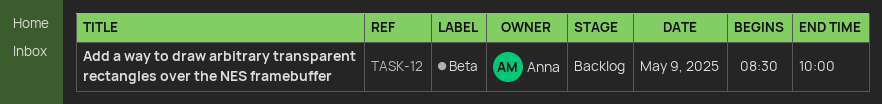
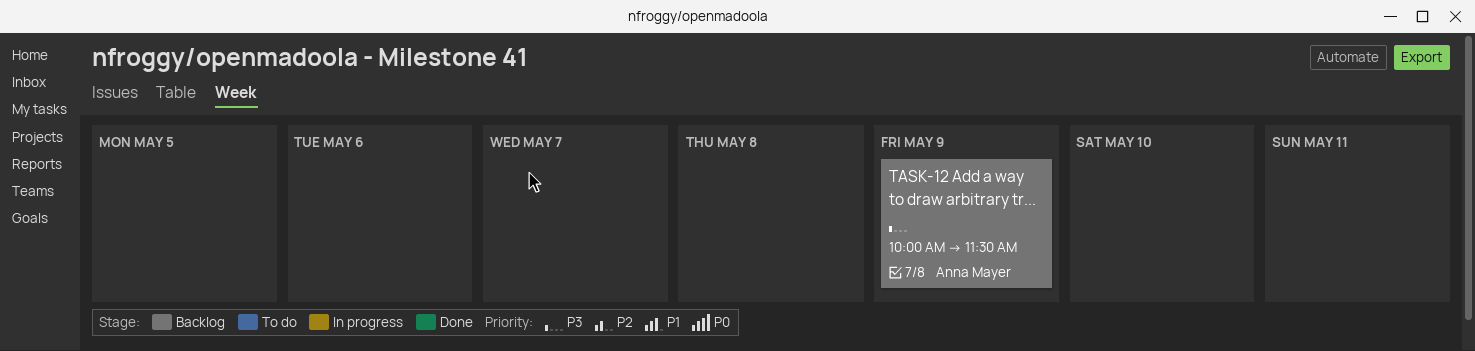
TASK-12, begins: 08:30 -> 10:00
TASK-12, ends: 10:00 -> 11:30

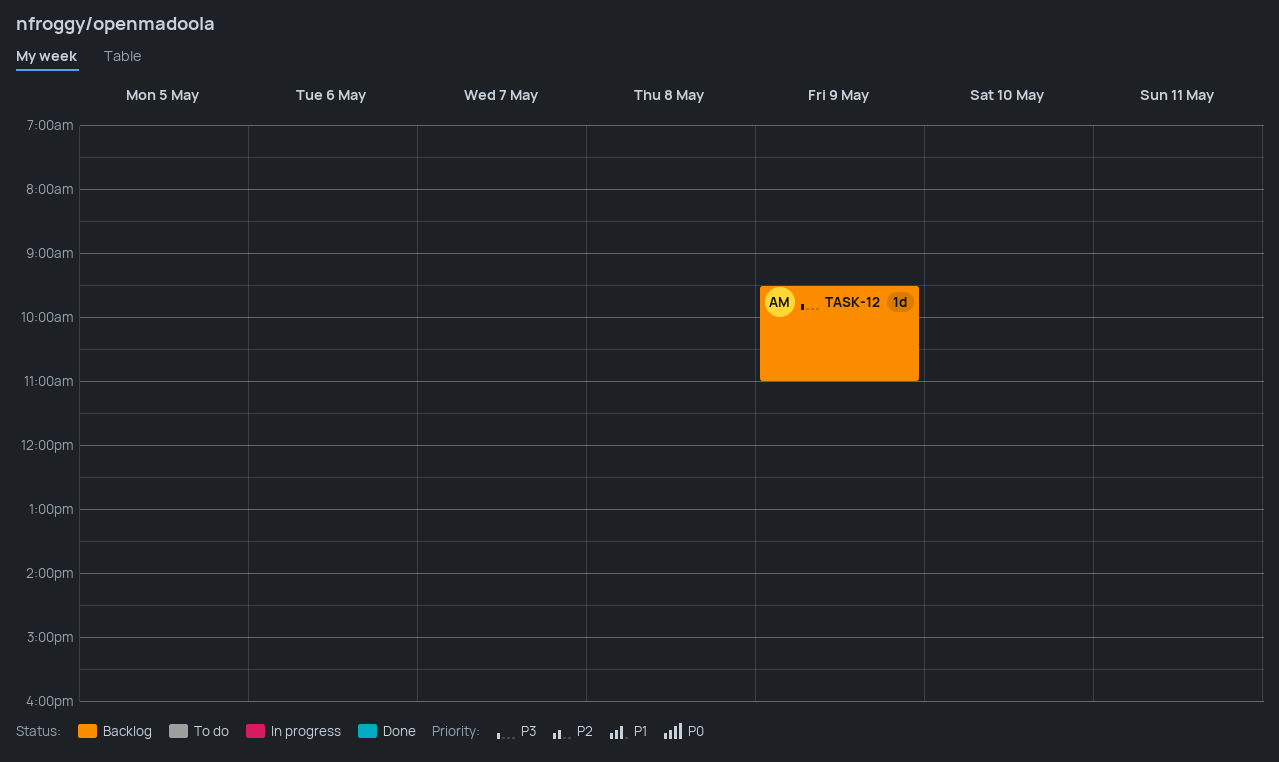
TASK-12, begins: 10:00 -> 09:30
TASK-12, ends: 11:30 -> 11:00

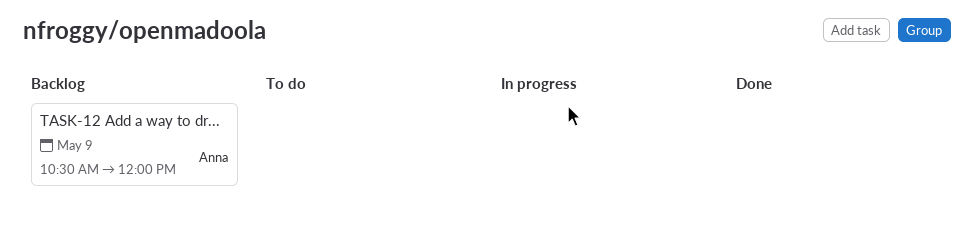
TASK-12, begins: 09:30 -> 10:30
TASK-12, ends: 11:00 -> 12:00

